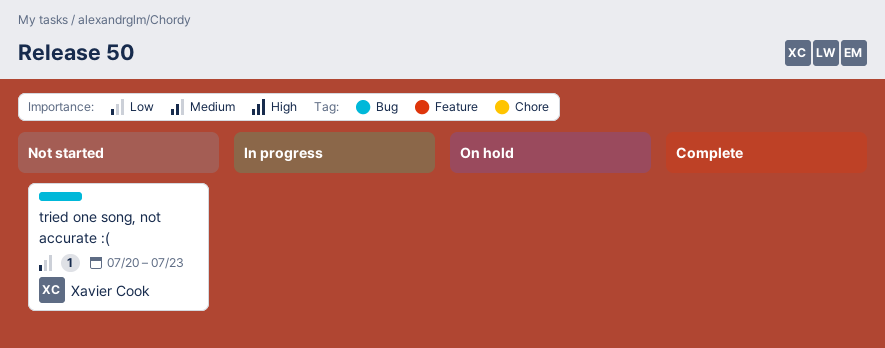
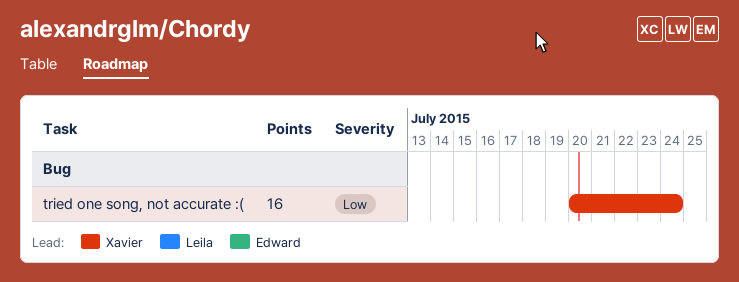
tried one song, not accurate :(, estimate: 1 -> 16
tried one song, not accurate :(, due: Jul 23 -> Jul 24

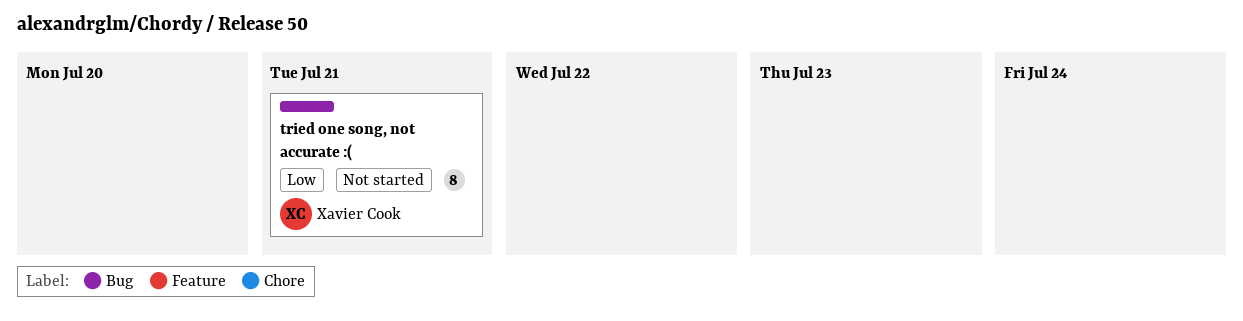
tried one song, not accurate :(, estimate: 16 -> 8
tried one song, not accurate :(, due: Jul 24 -> Jul 21

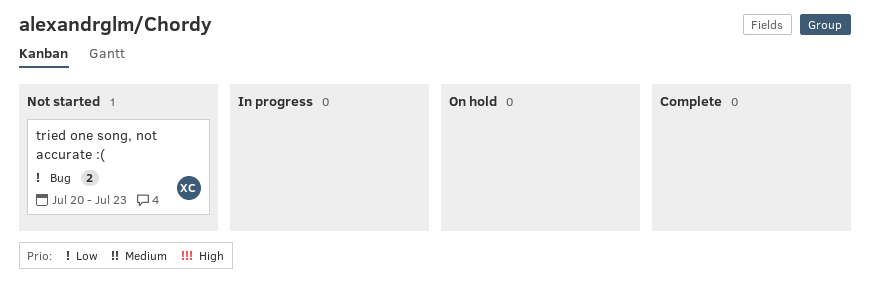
tried one song, not accurate :(, estimate: 8 -> 2
tried one song, not accurate :(, due: Jul 21 -> Jul 23

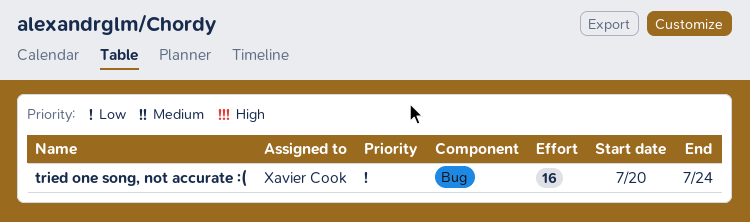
tried one song, not accurate :(, estimate: 2 -> 16
tried one song, not accurate :(, due: Jul 23 -> Jul 24

